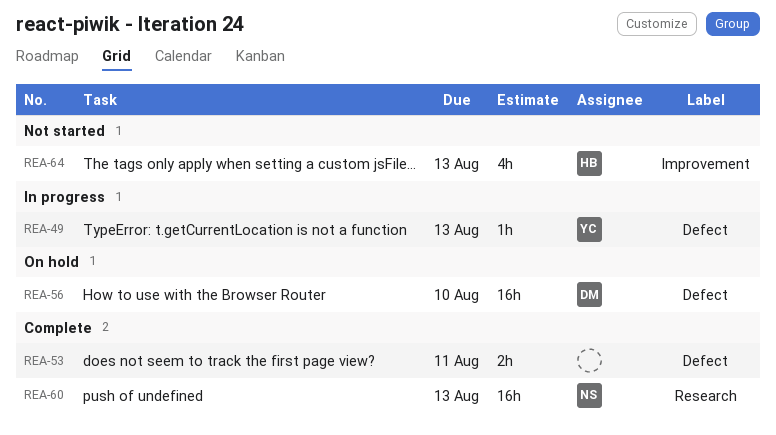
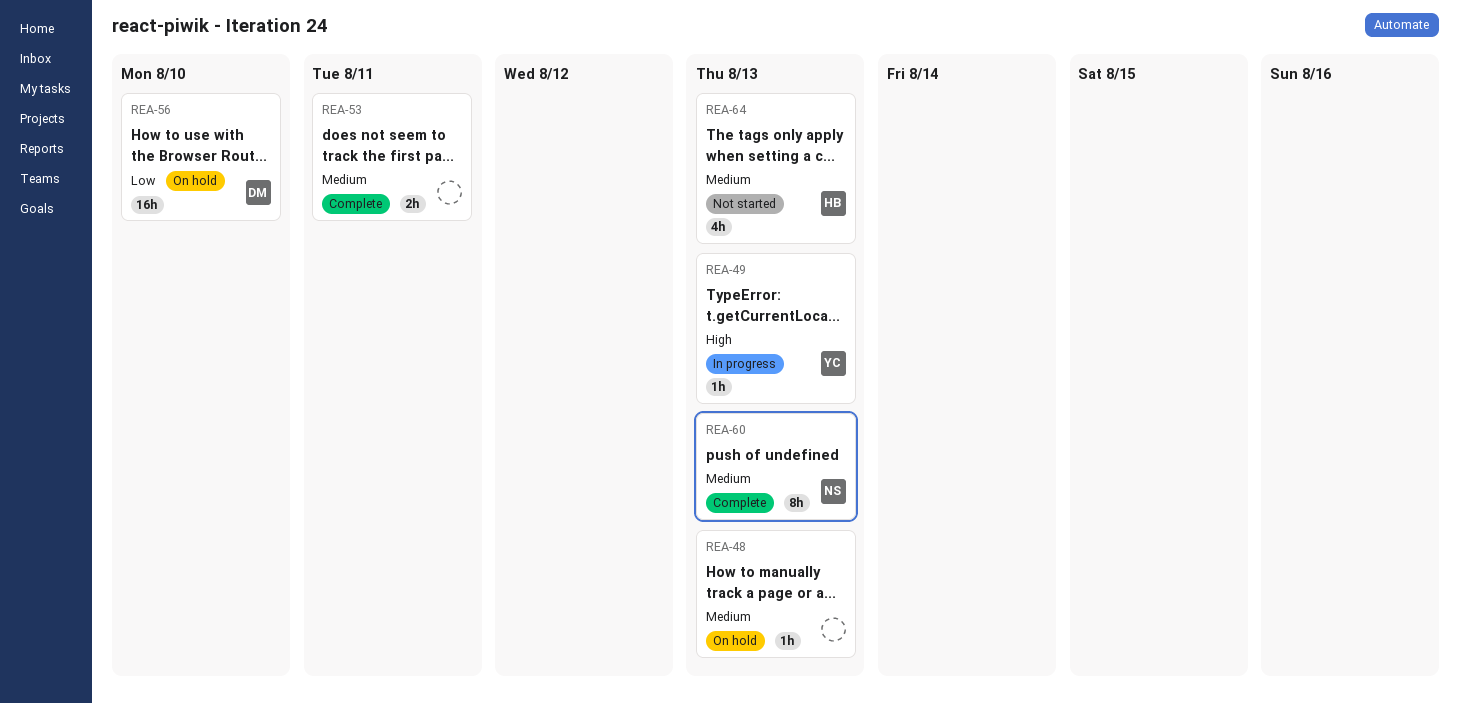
REA-48: none -> present
REA-60, estimate: 16h -> 8h

